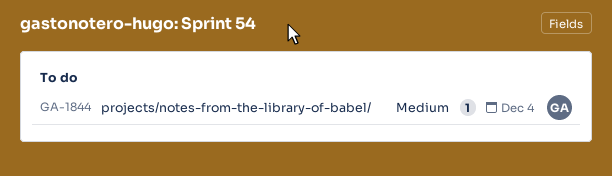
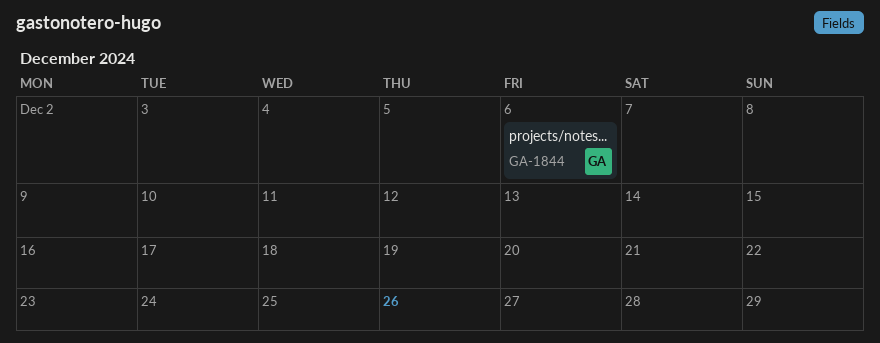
GA-1844, due: Dec 4 -> Dec 6

